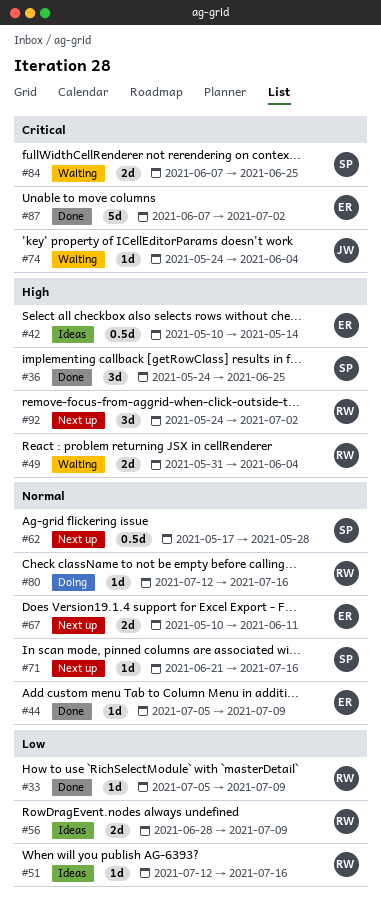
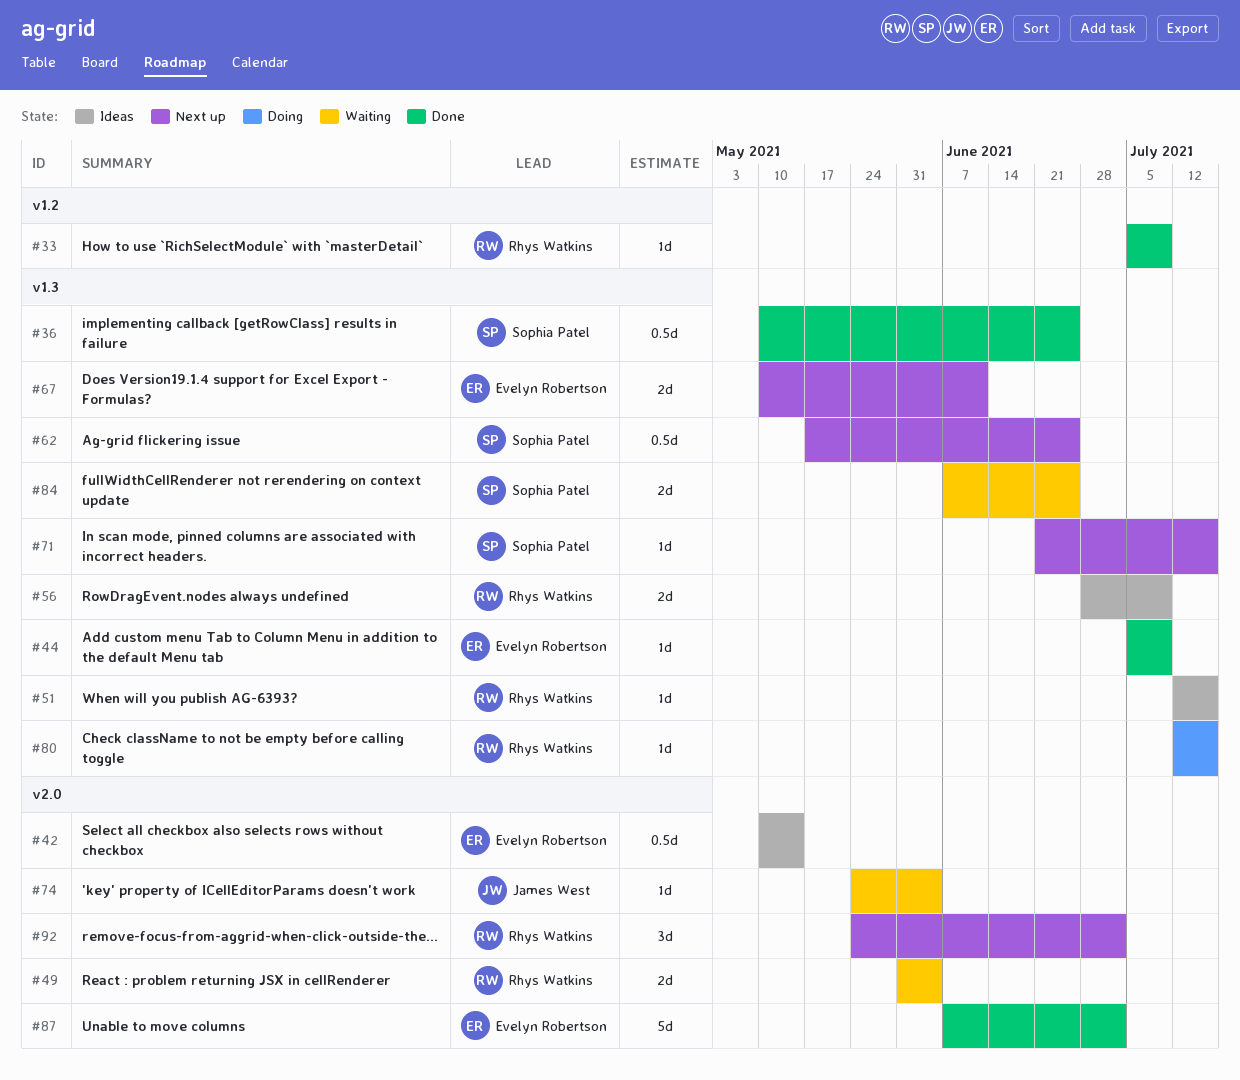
#36, estimate: 3d -> 0.5d
#36, start: May 24 -> May 10
#62, due: May 28 -> Jun 25

